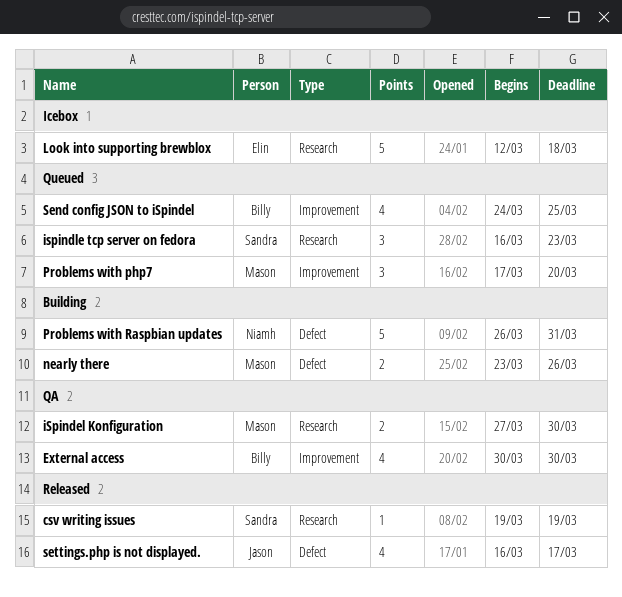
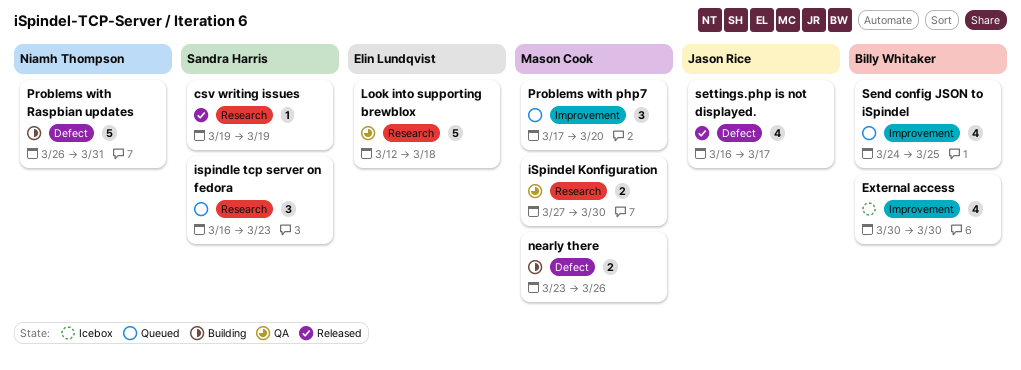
External access, status: QA -> Icebox
Look into supporting brewblox, status: Icebox -> QA

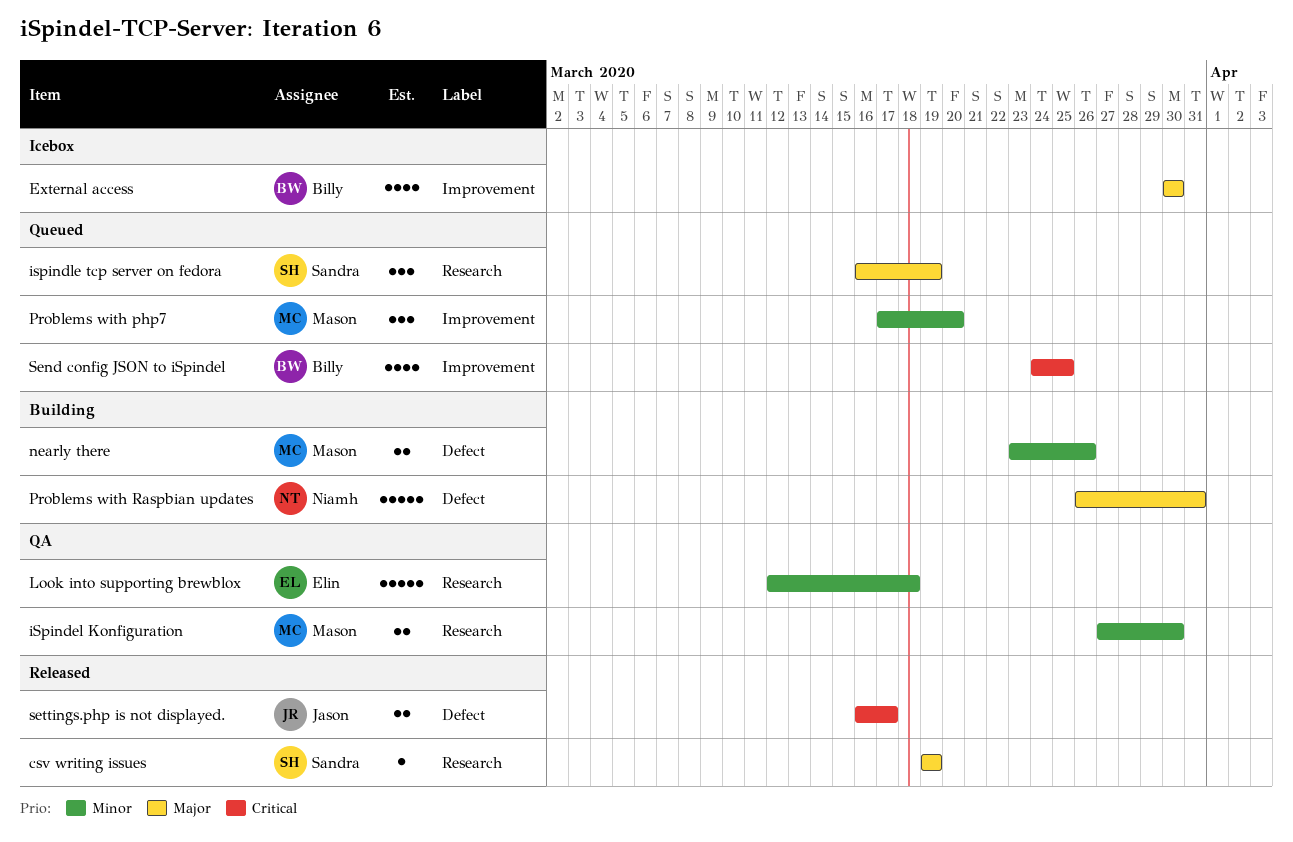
ispindle tcp server on fedora, due: Mar 23 -> Mar 19
settings.php is not displayed., estimate: 4 -> 2

